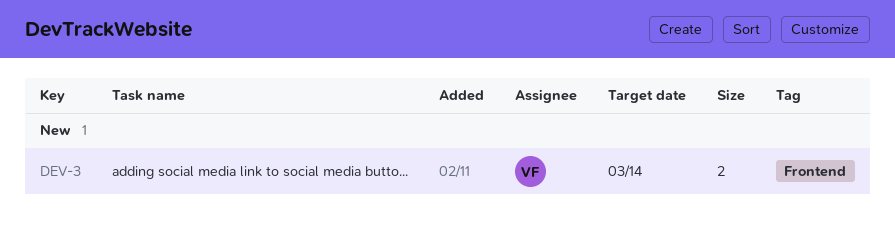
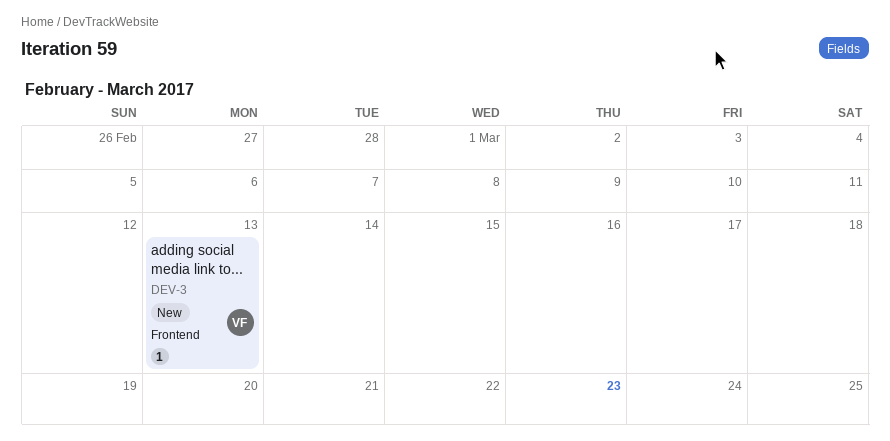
DEV-3, estimate: 2 -> 1
DEV-3, due: Mar 14 -> Mar 13

